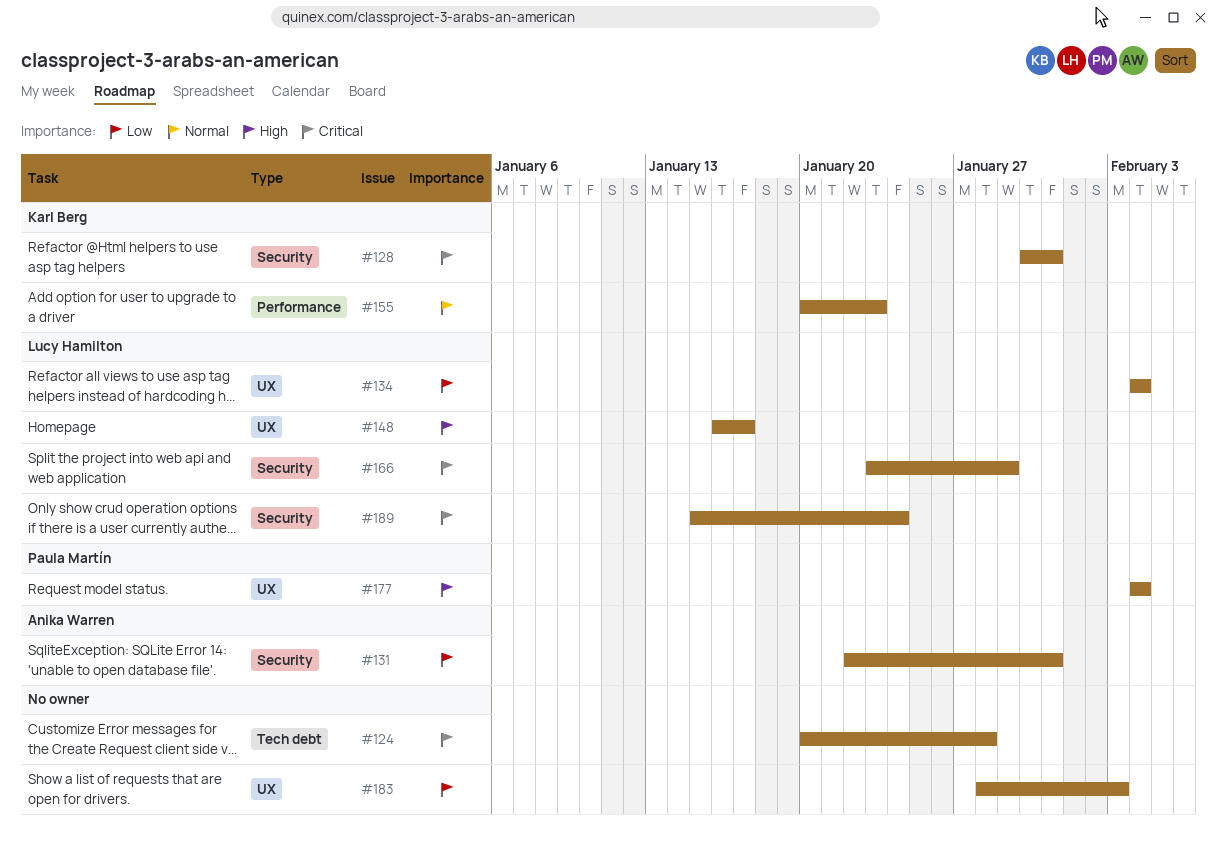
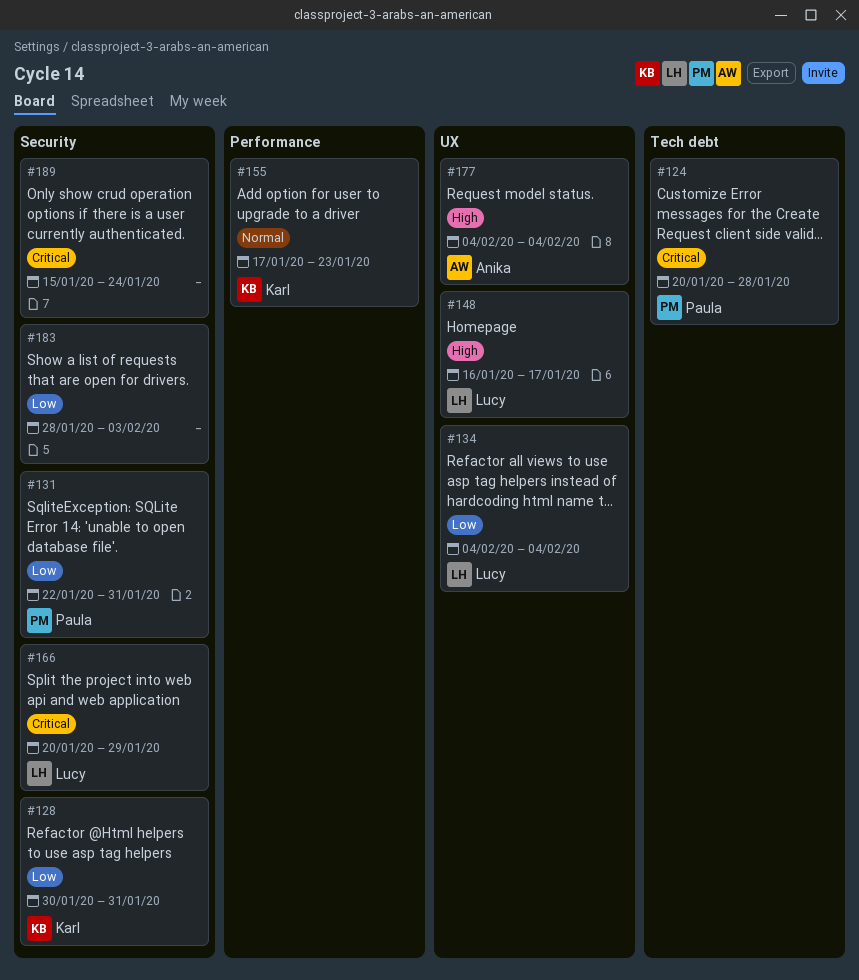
#124, owner: none -> Paula Martín
#128, priority: Critical -> Low
#131, owner: Anika Warren -> Paula Martín
#155, start: Jan 20 -> Jan 17
#166, start: Jan 23 -> Jan 20
#177, owner: Paula Martín -> Anika Warren
#183, label: UX -> Security
#189, owner: Lucy Hamilton -> none

